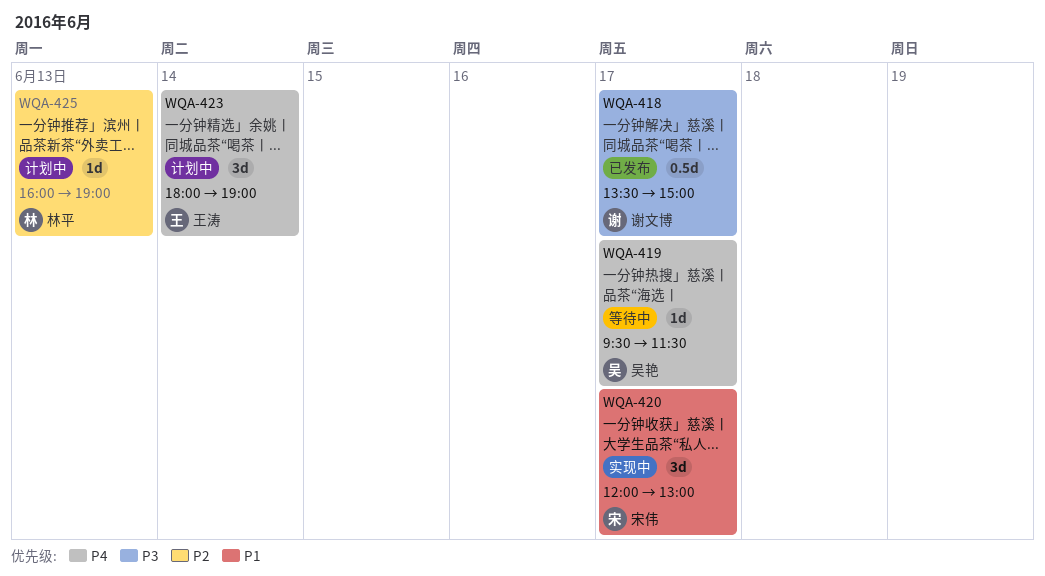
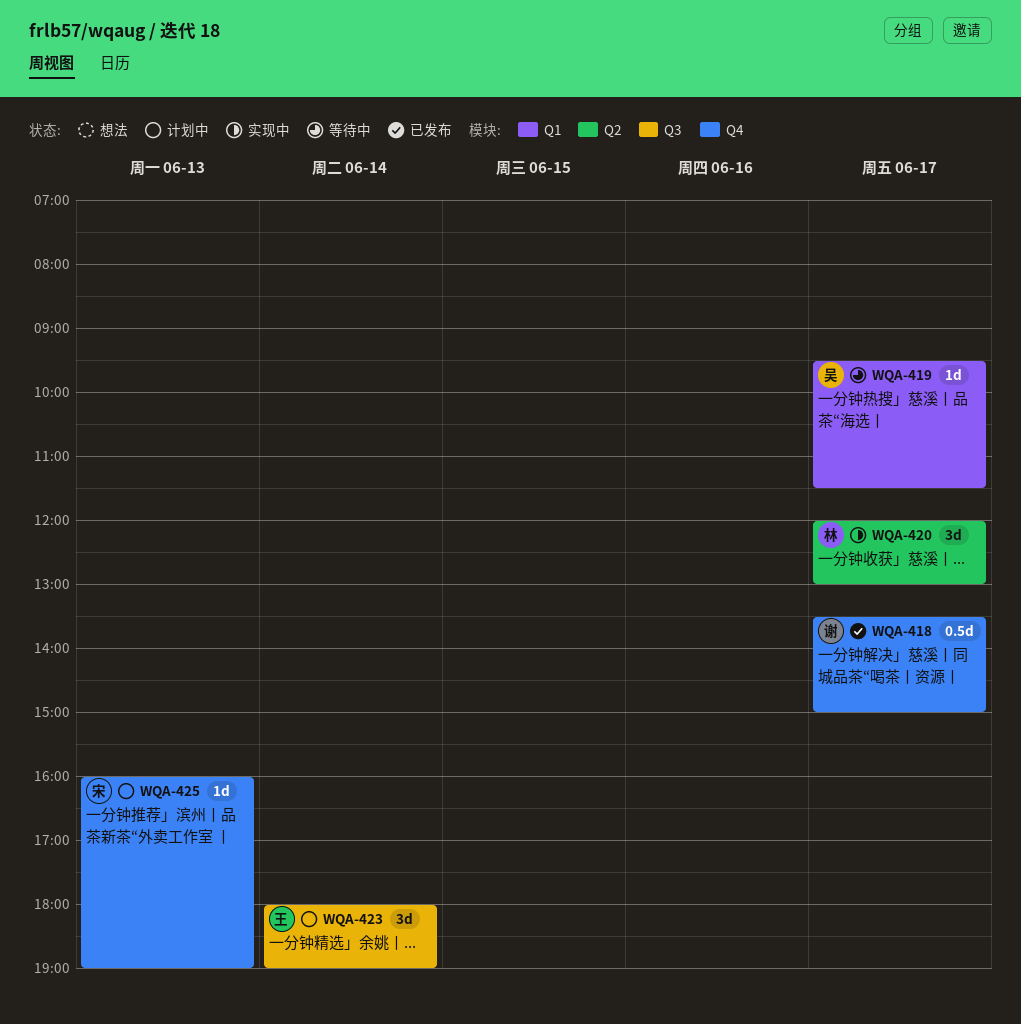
WQA-420, owner: 宋伟 -> 林平
WQA-425, owner: 林平 -> 宋伟

